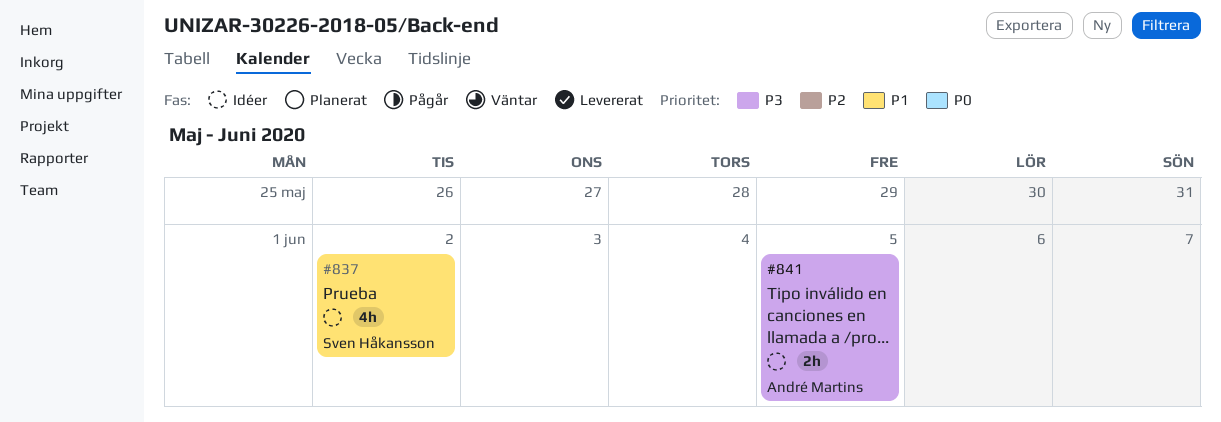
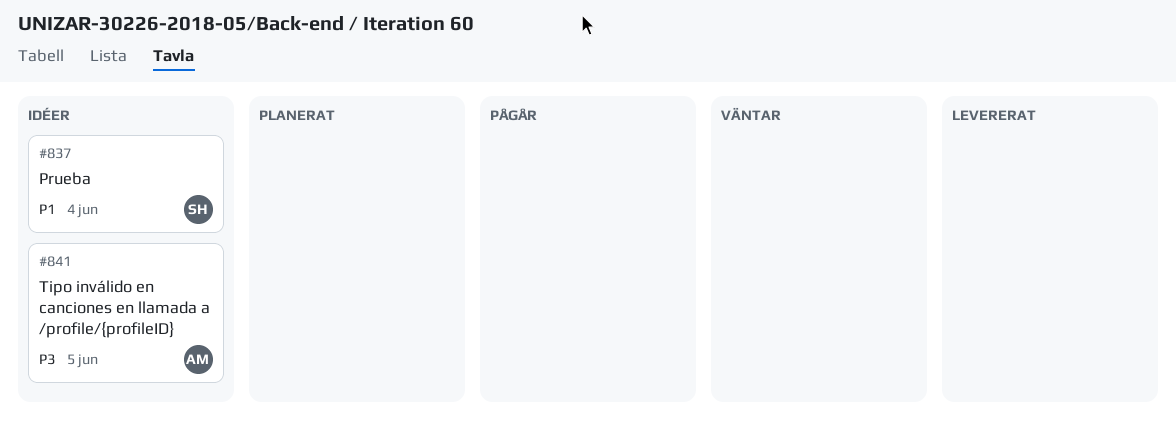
#837, due: Jun 2 -> Jun 4

